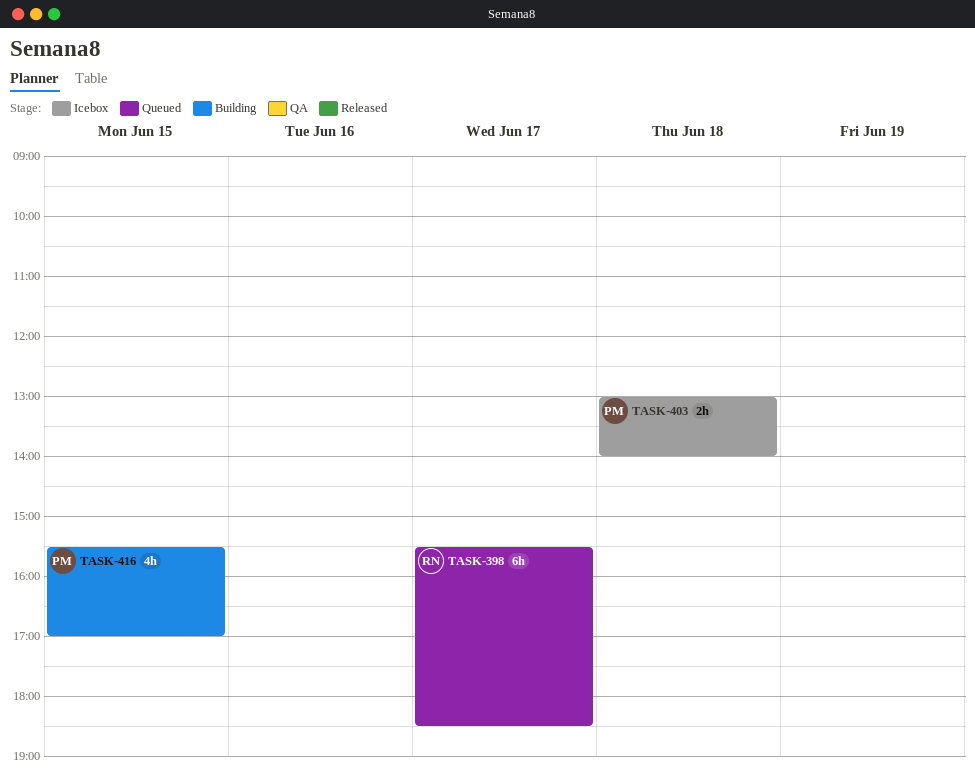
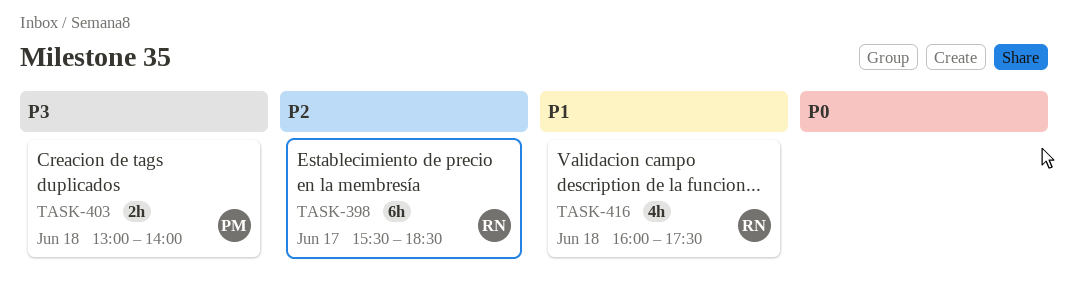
TASK-416, owner: PM -> RN
TASK-416, day: Jun 15 -> Jun 18
TASK-416, begins: 15:30 -> 16:00
TASK-416, ends: 17:00 -> 17:30

